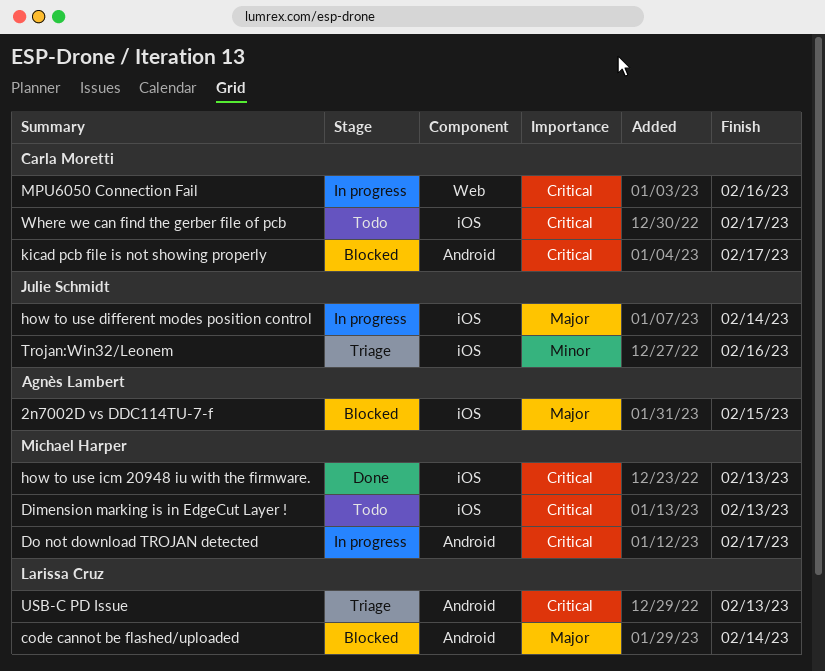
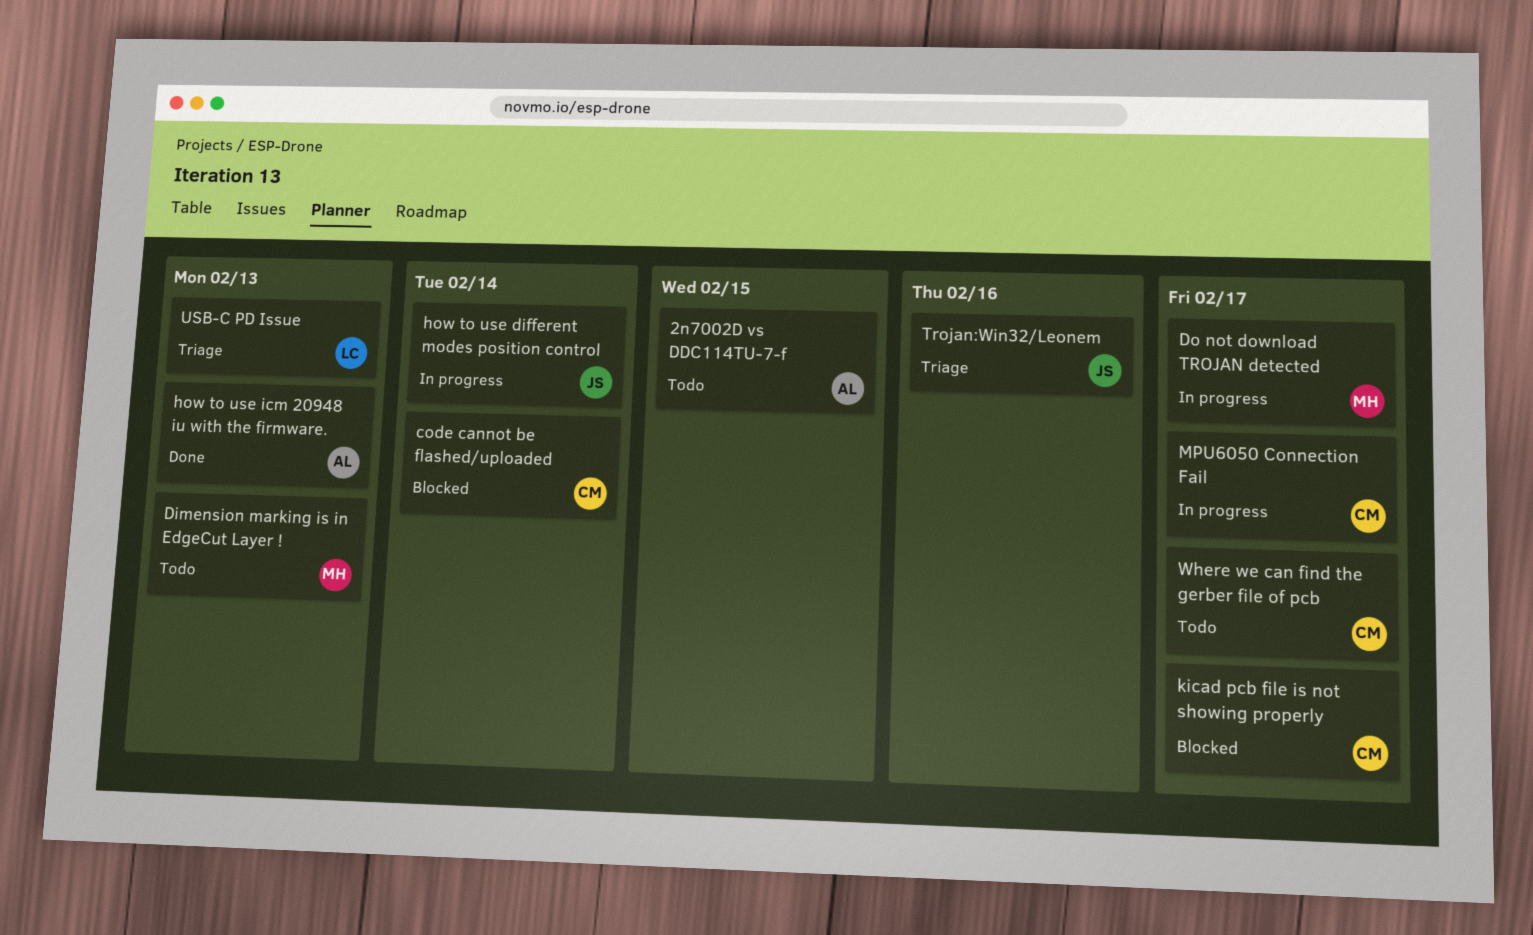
2n7002D vs DDC114TU-7-f, status: Blocked -> Todo
code cannot be flashed/uploaded, owner: Larissa Cruz -> Carla Moretti
how to use icm 20948 iu with the firmware., owner: Michael Harper -> Agnès Lambert
MPU6050 Connection Fail, due: Feb 16 -> Feb 17

